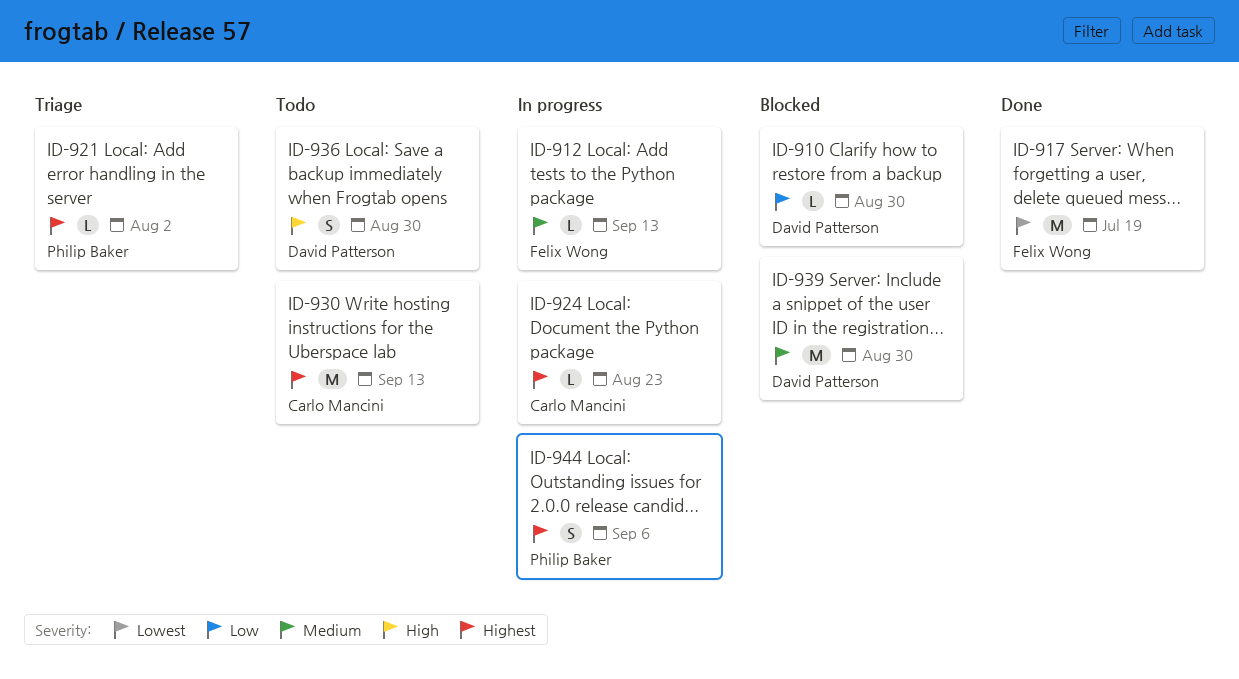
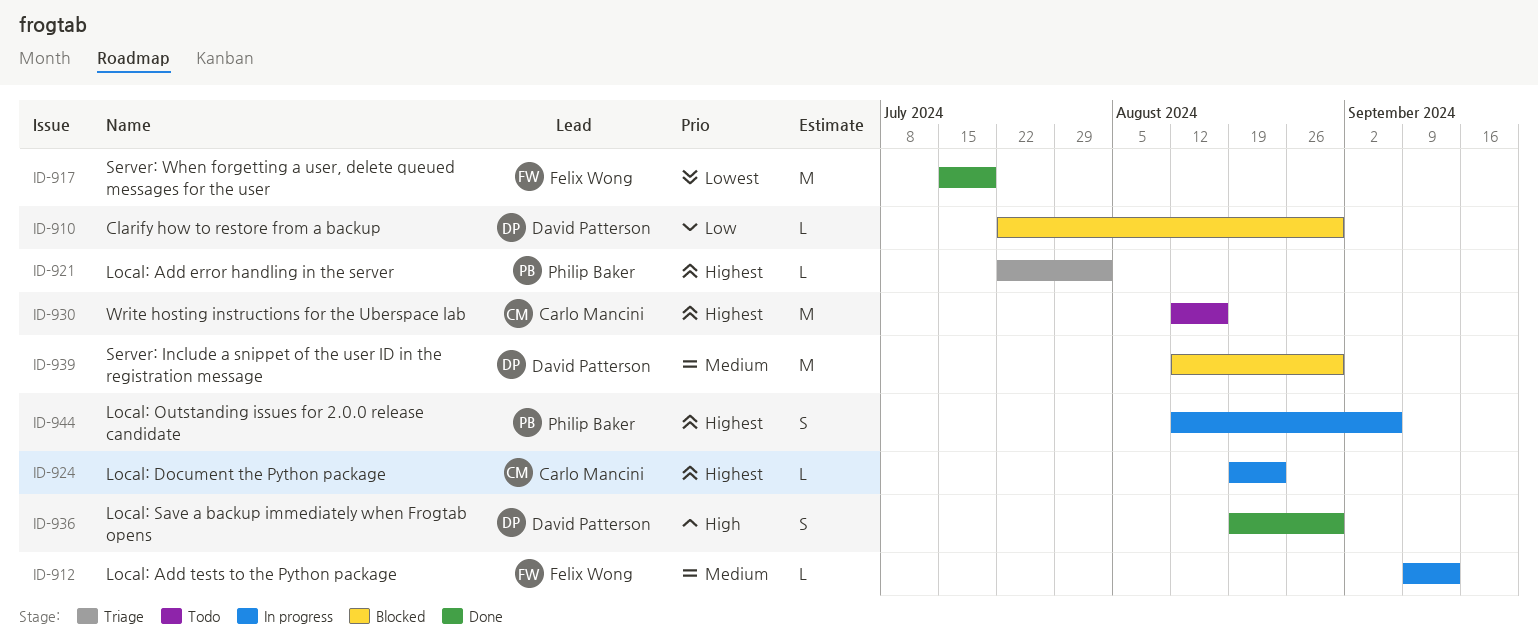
ID-930, due: Sep 13 -> Aug 16
ID-936, status: Todo -> Done

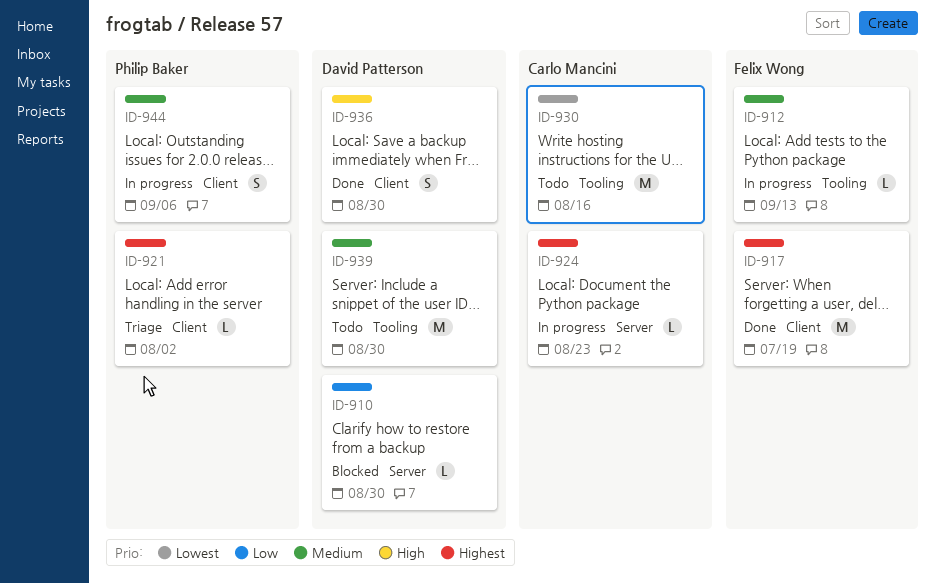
ID-917, priority: Lowest -> Highest
ID-930, priority: Highest -> Lowest
ID-939, status: Blocked -> Todo
ID-944, priority: Highest -> Medium

